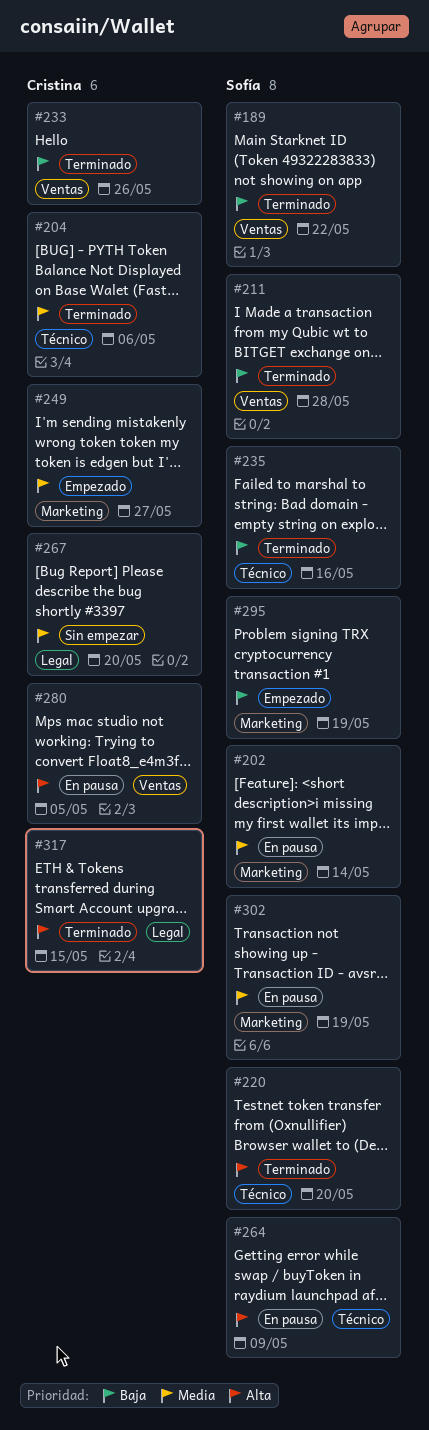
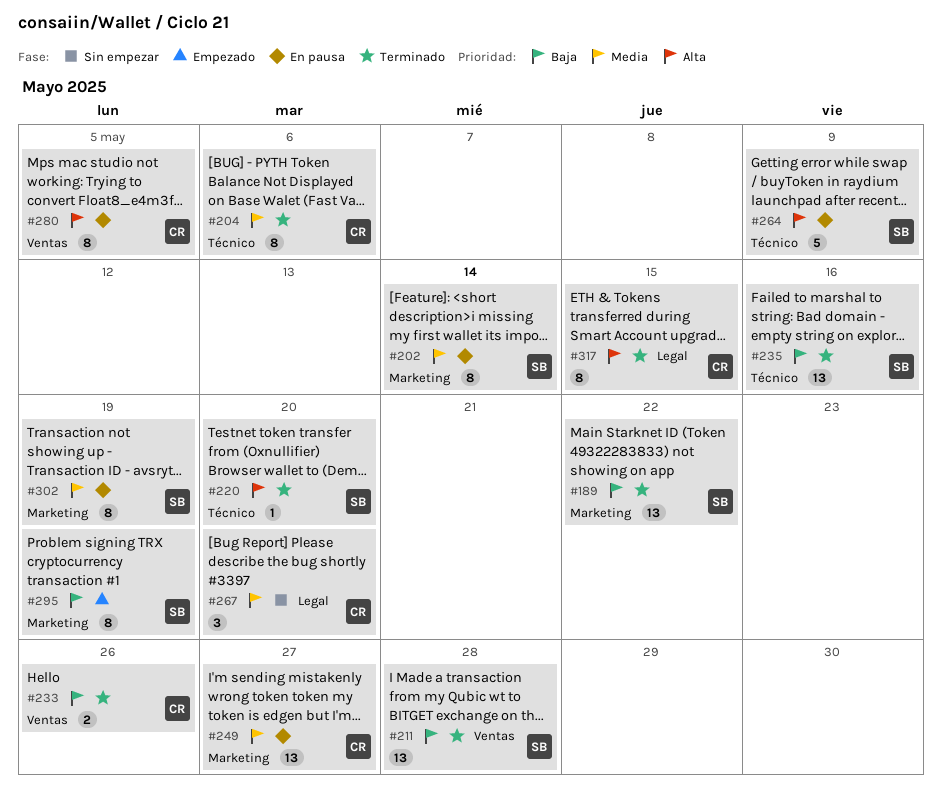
#189, label: Ventas -> Marketing
#249, status: Empezado -> En pausa

